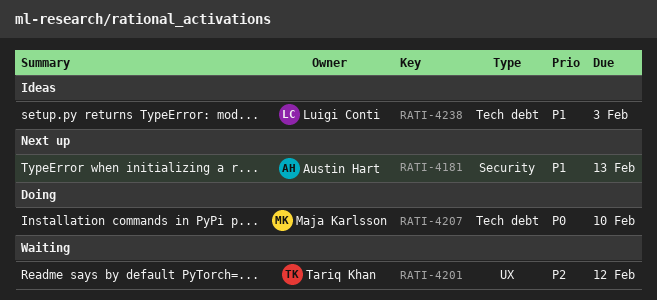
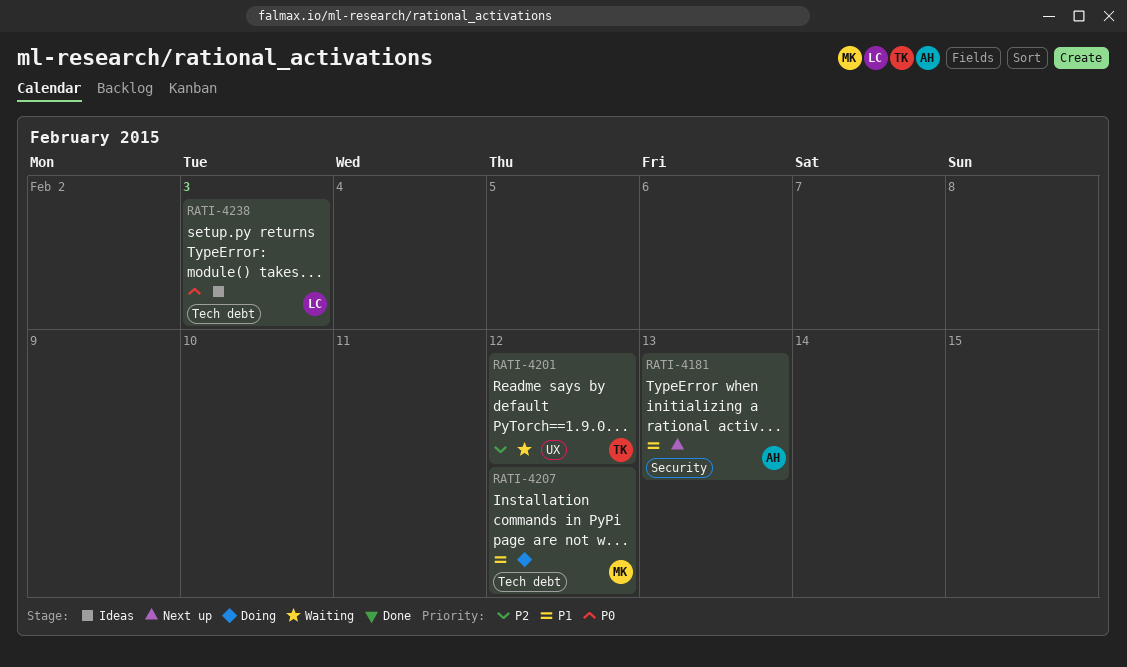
RATI-4207, priority: P0 -> P1
RATI-4207, due: Feb 10 -> Feb 12
RATI-4238, priority: P1 -> P0

